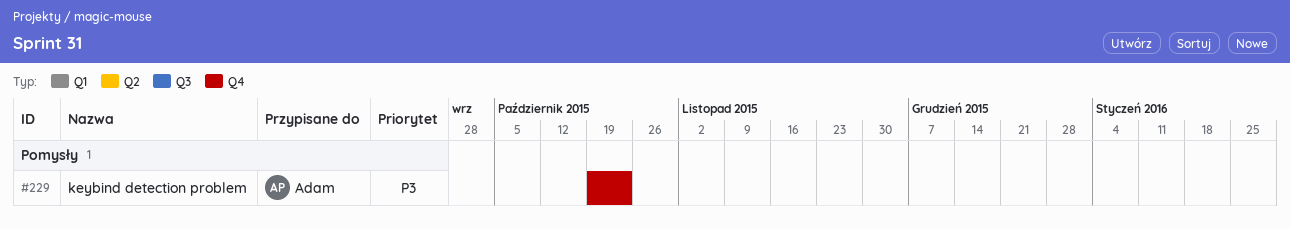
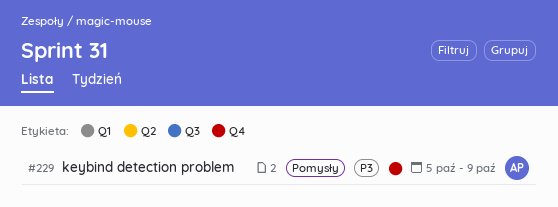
#229, start: Oct 19 -> Oct 5
#229, due: Oct 23 -> Oct 9

